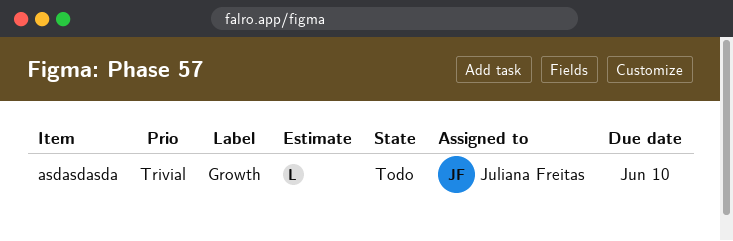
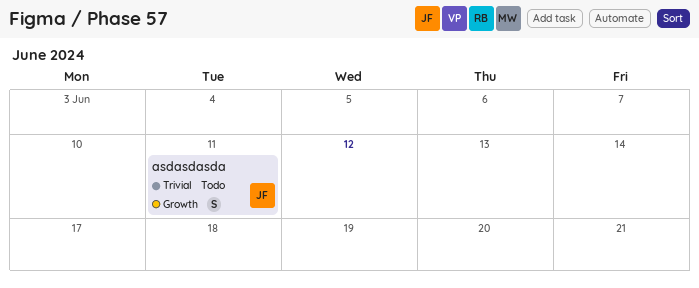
asdasdasda, estimate: L -> S
asdasdasda, due: Jun 10 -> Jun 11

